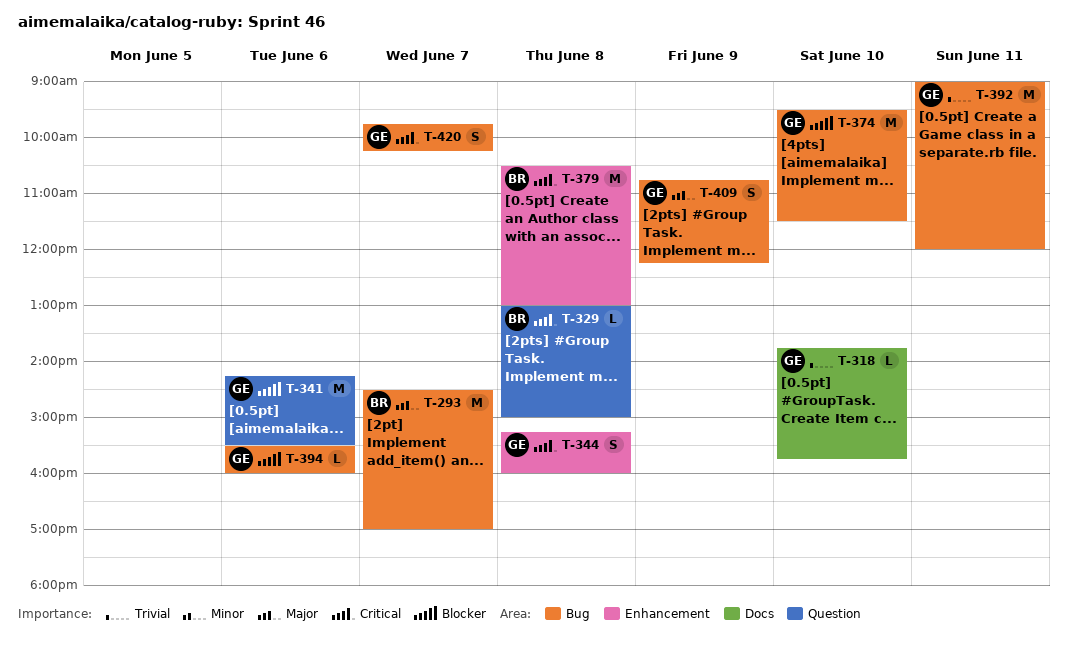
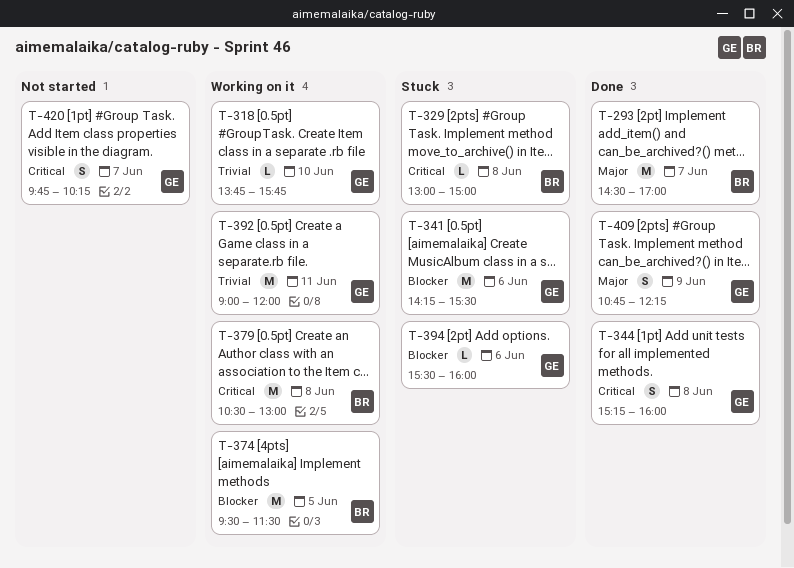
T-374, owner: GE -> BR
T-374, day: Jun 10 -> Jun 5

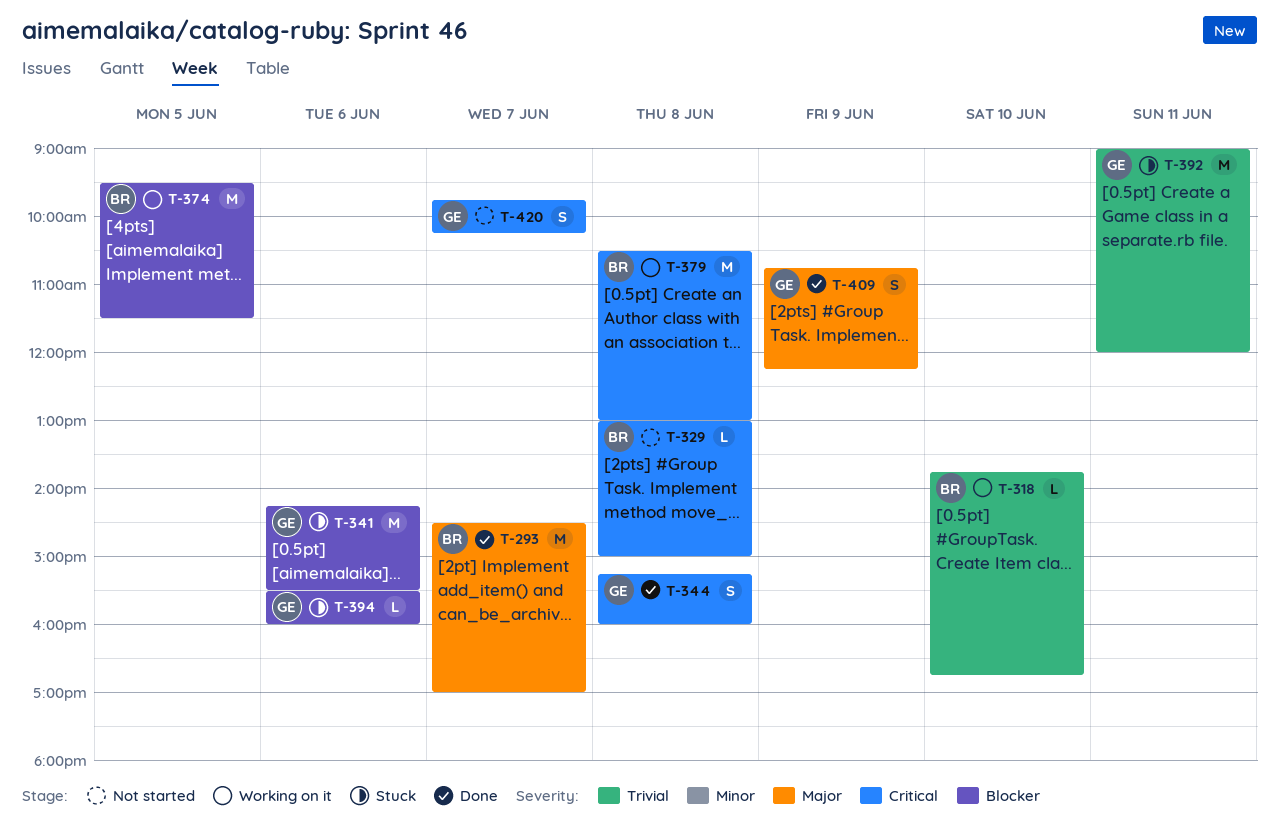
T-318, owner: GE -> BR
T-318, ends: 15:45 -> 16:45
T-329, status: Stuck -> Not started
T-392, status: Working on it -> Stuck

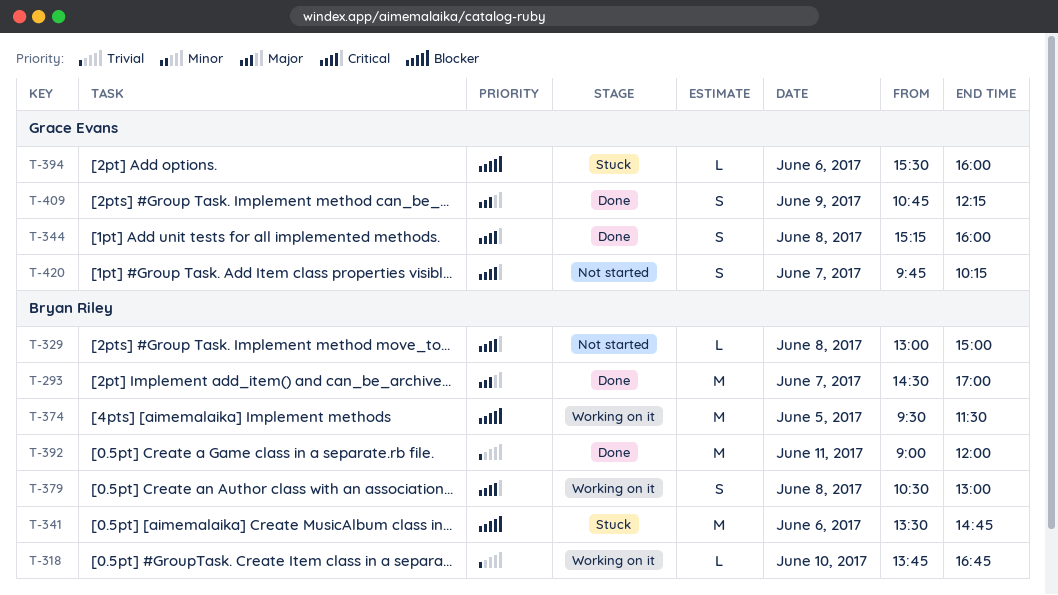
T-341, owner: Grace Evans -> Bryan Riley
T-341, begins: 14:15 -> 13:30
T-341, ends: 15:30 -> 14:45
T-379, estimate: M -> S
T-392, status: Stuck -> Done
T-392, owner: Grace Evans -> Bryan Riley

